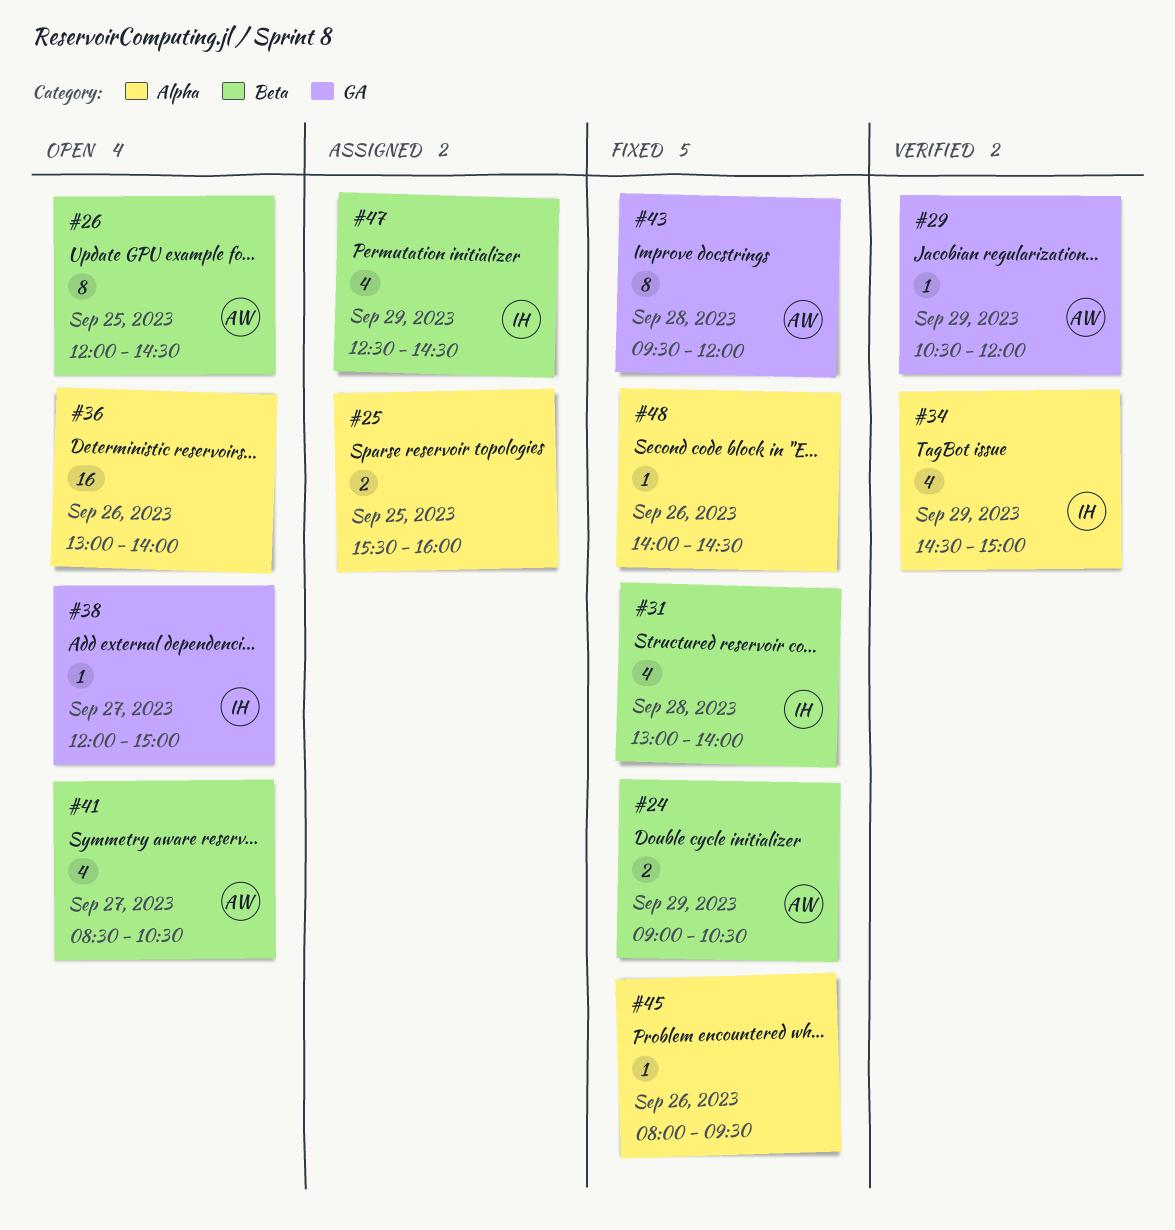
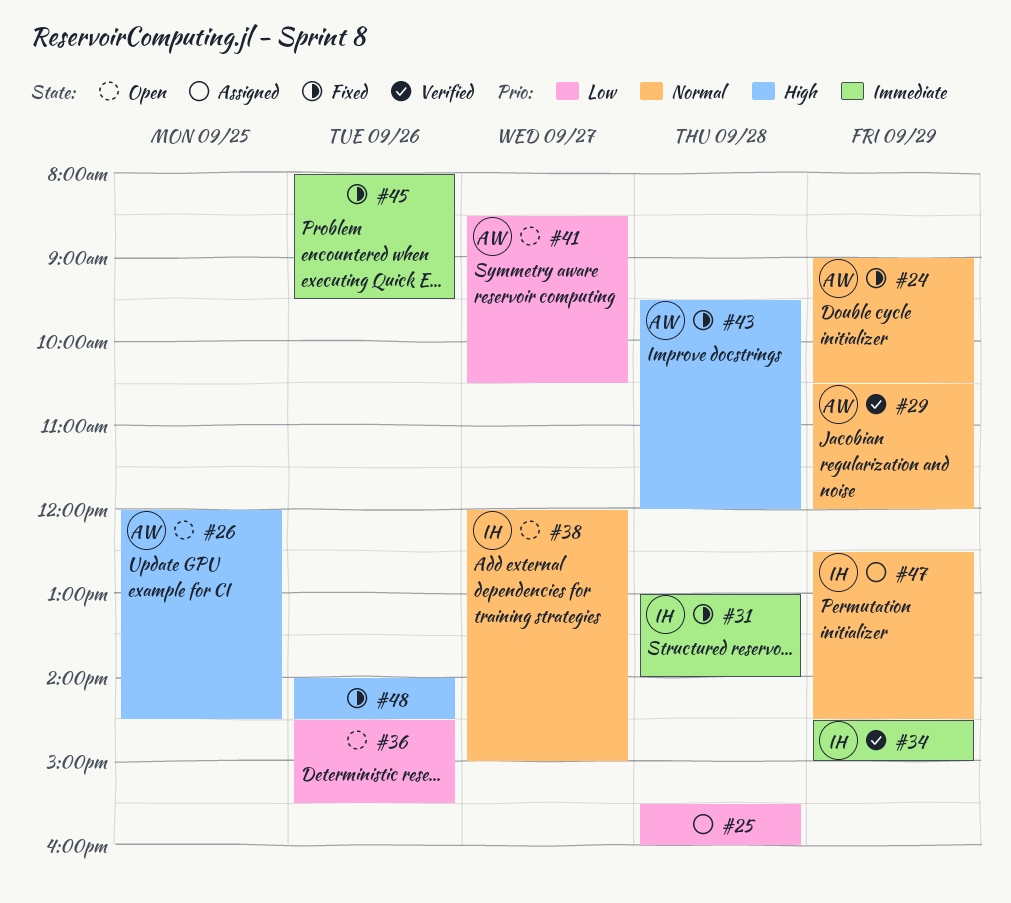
#25, day: Sep 25 -> Sep 28
#36, begins: 13:00 -> 14:30
#36, ends: 14:00 -> 15:30

